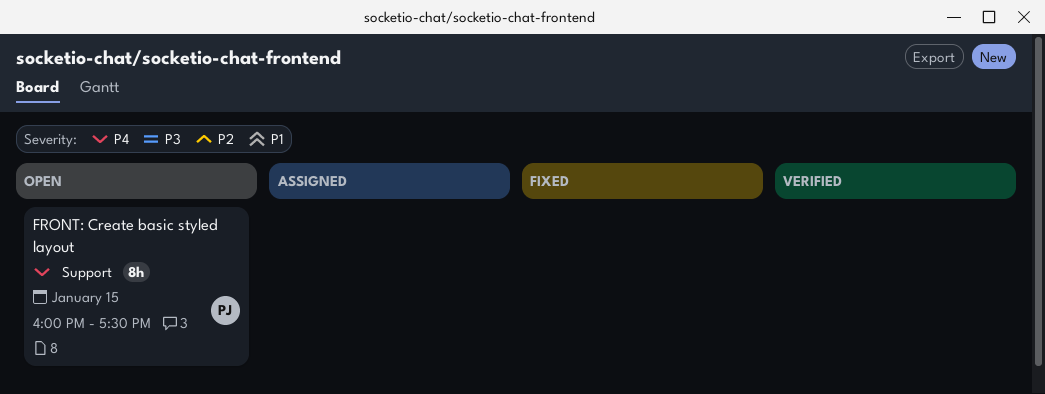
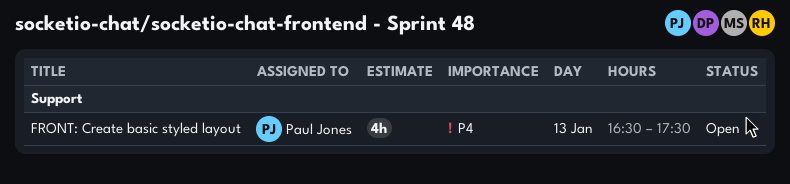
FRONT: Create basic styled layout, estimate: 8h -> 4h
FRONT: Create basic styled layout, day: Jan 15 -> Jan 13
FRONT: Create basic styled layout, begins: 16:00 -> 16:30

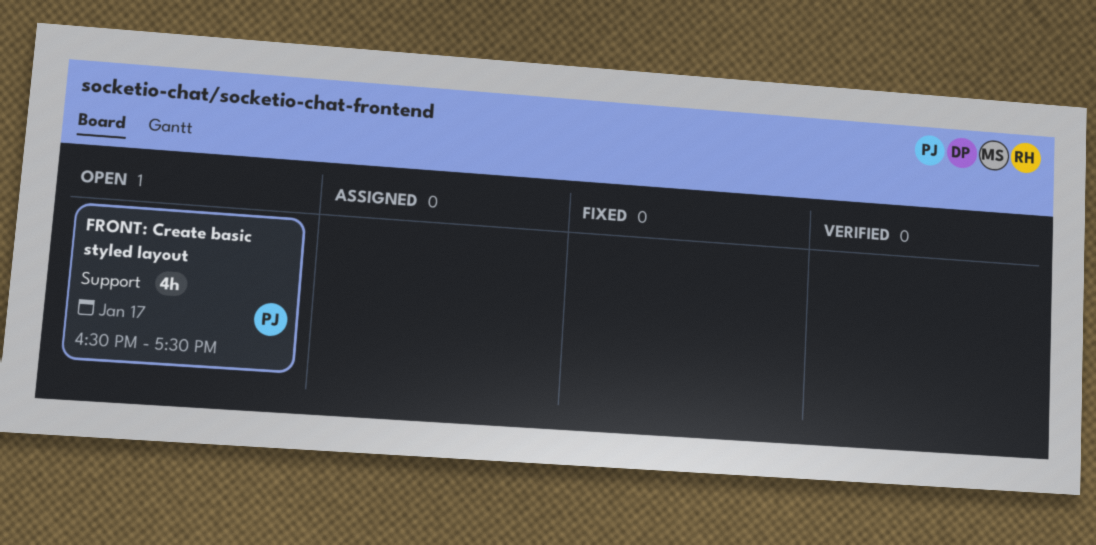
FRONT: Create basic styled layout, day: Jan 13 -> Jan 17

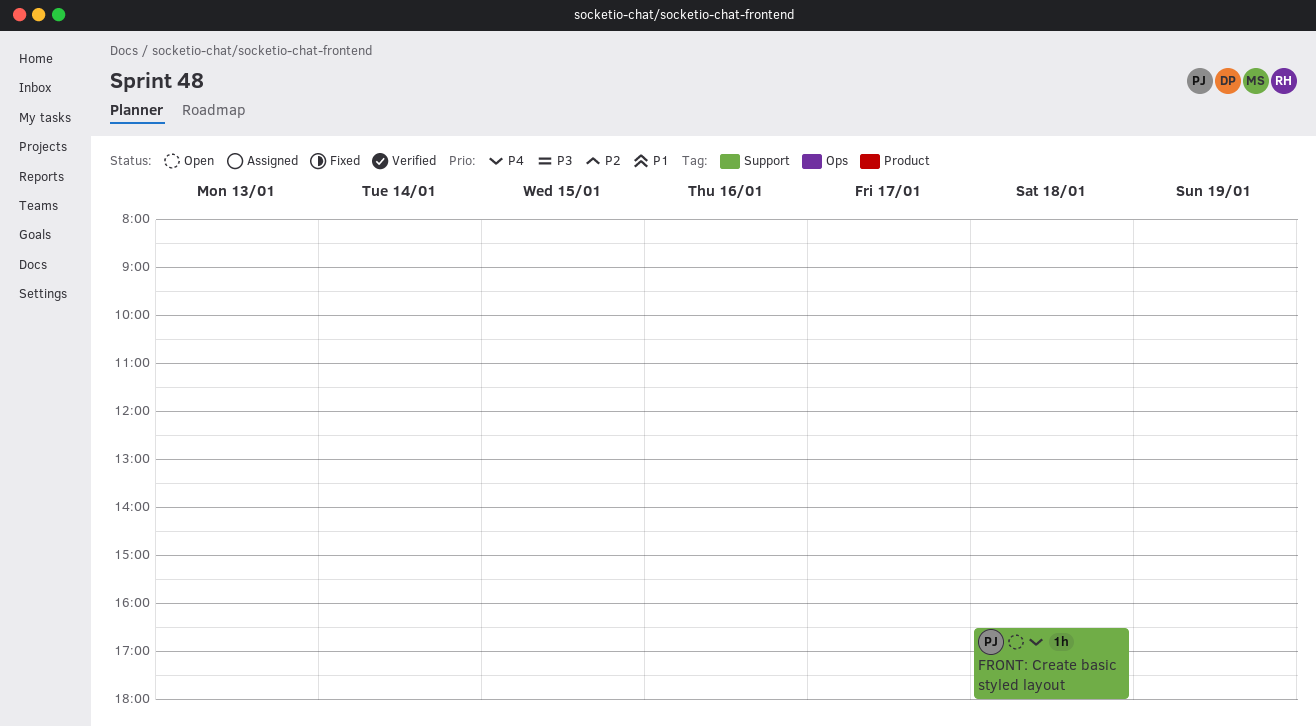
FRONT: Create basic styled layout, estimate: 4h -> 1h
FRONT: Create basic styled layout, day: Jan 17 -> Jan 18
FRONT: Create basic styled layout, ends: 17:30 -> 18:00

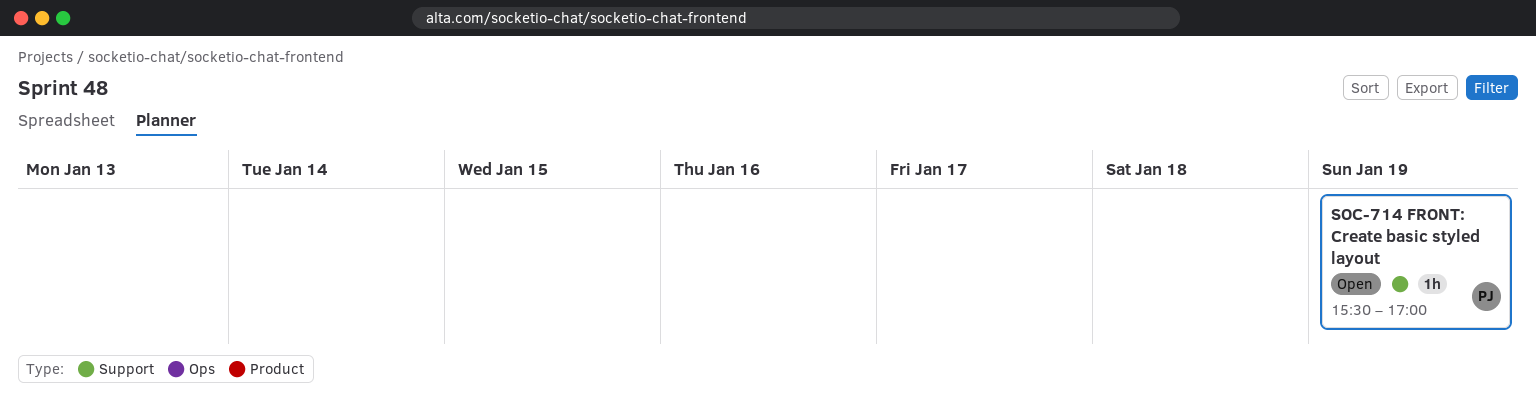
FRONT: Create basic styled layout, day: Jan 18 -> Jan 19
FRONT: Create basic styled layout, begins: 16:30 -> 15:30
FRONT: Create basic styled layout, ends: 18:00 -> 17:00

